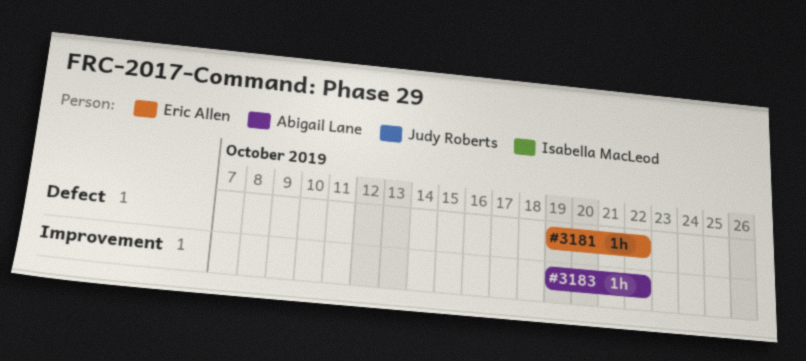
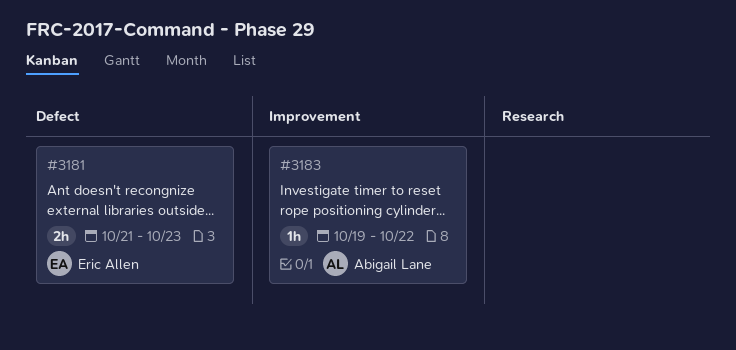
#3181, estimate: 1h -> 2h
#3181, start: Oct 19 -> Oct 21
#3181, due: Oct 22 -> Oct 23

